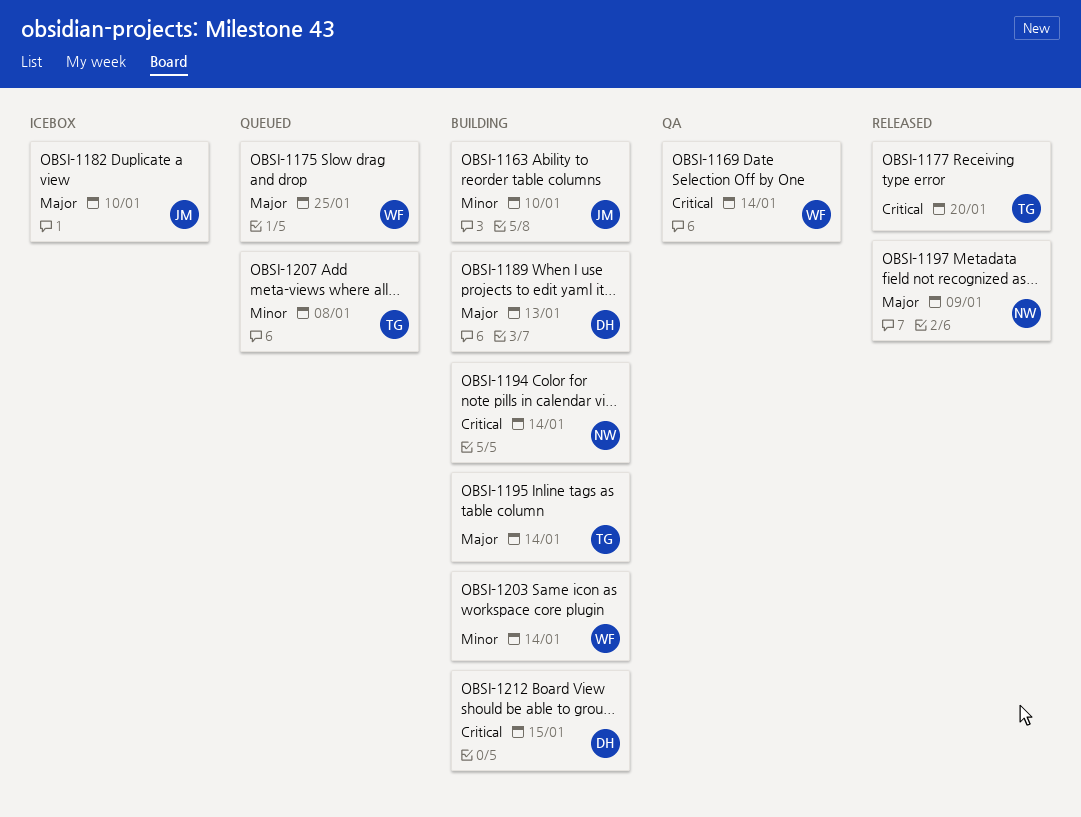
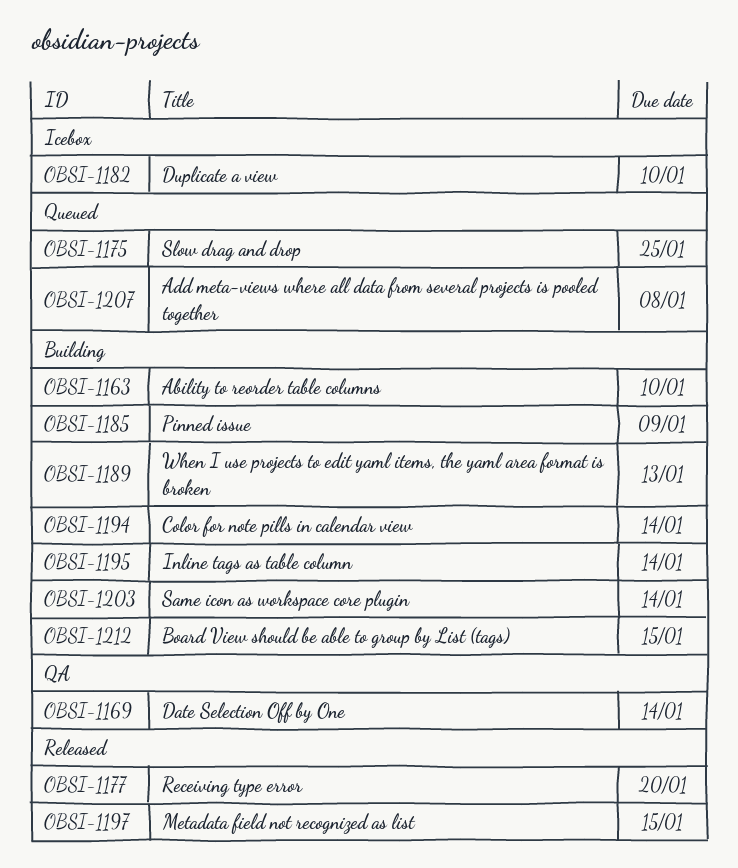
OBSI-1185: none -> present
OBSI-1197, due: Jan 9 -> Jan 15

